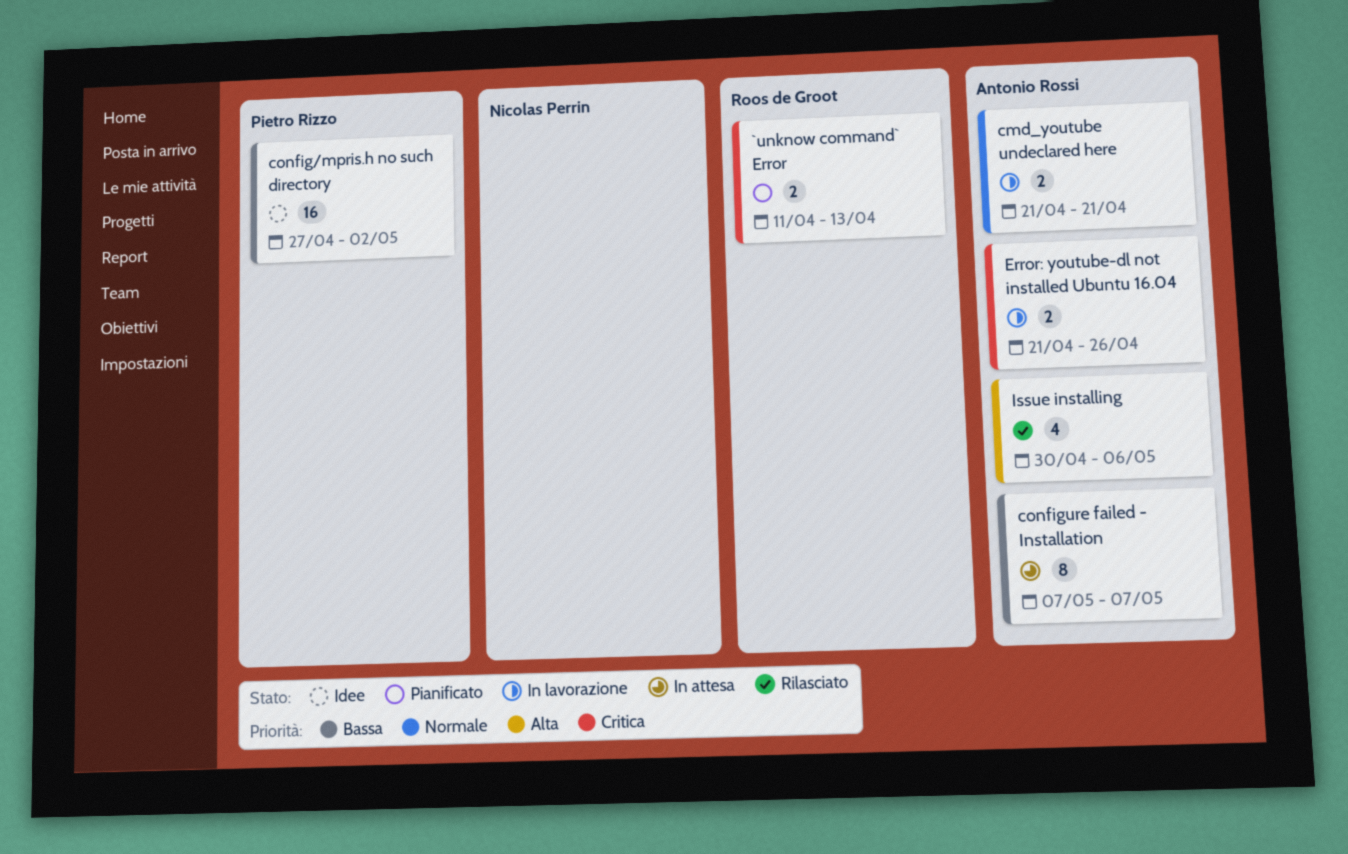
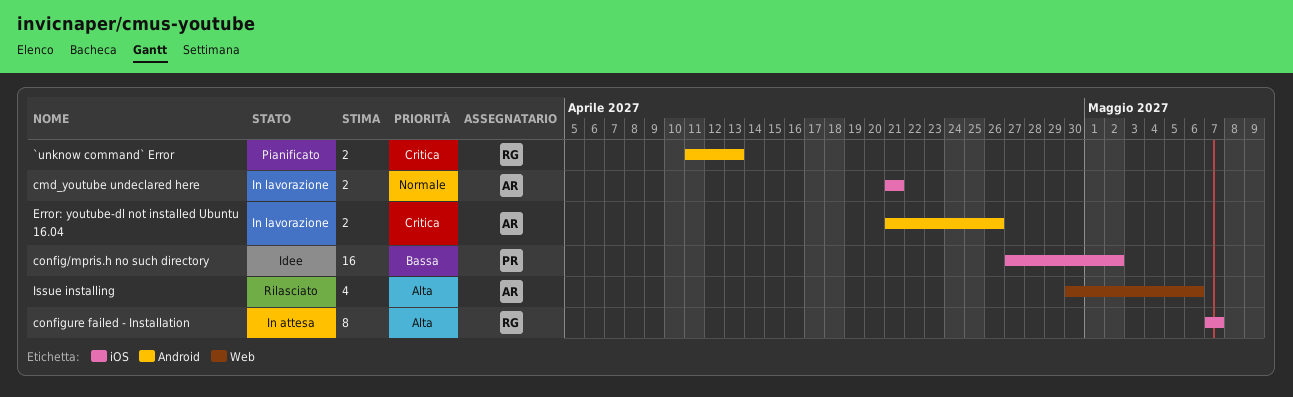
configure failed - Installation, owner: Antonio Rossi -> Roos de Groot
configure failed - Installation, priority: Bassa -> Alta

